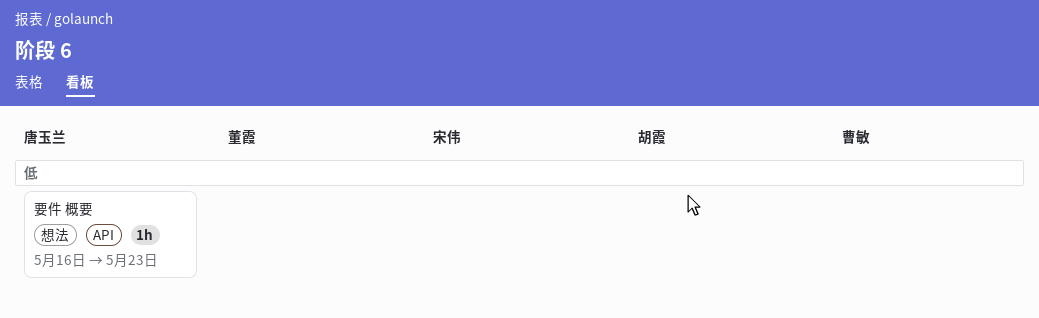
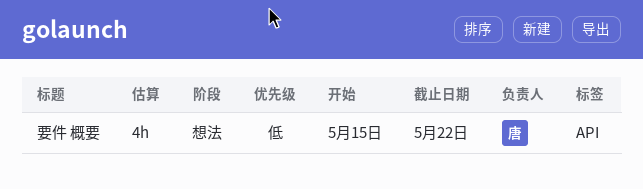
要件 概要, estimate: 1h -> 4h
要件 概要, start: May 16 -> May 15
要件 概要, due: May 23 -> May 22

